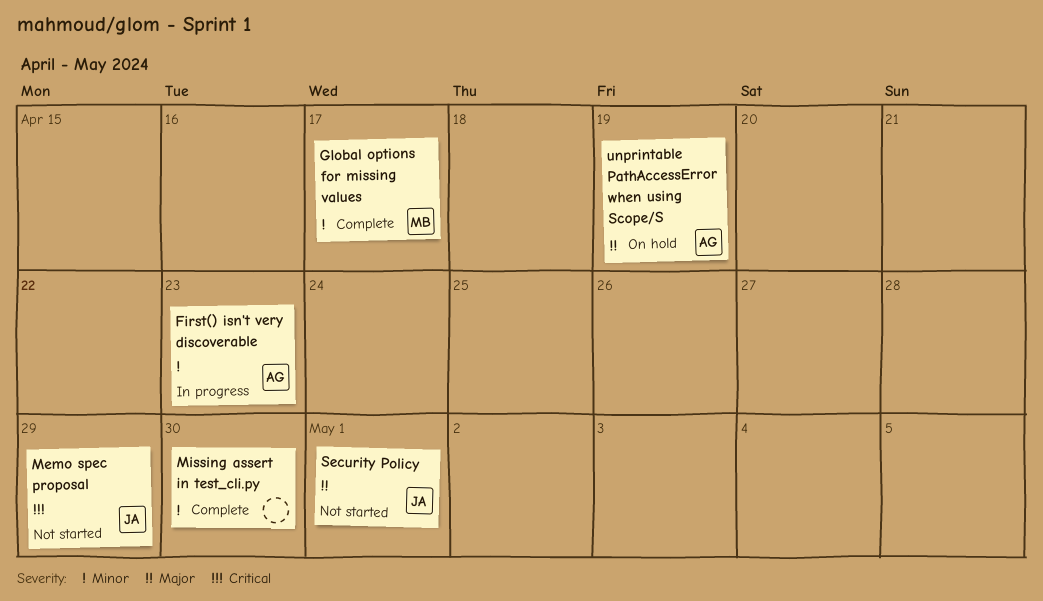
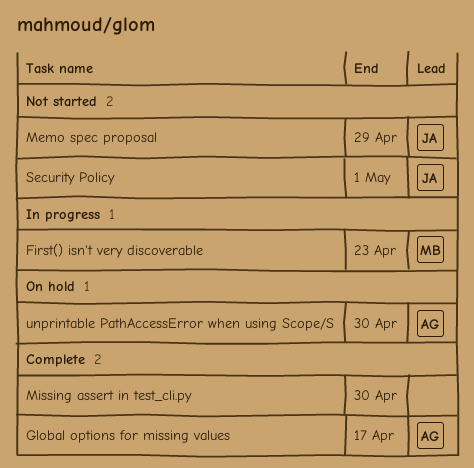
First() isn't very discoverable, owner: AG -> MB
Global options for missing values, owner: MB -> AG
unprintable PathAccessError when using Scope/S, due: Apr 19 -> Apr 30

